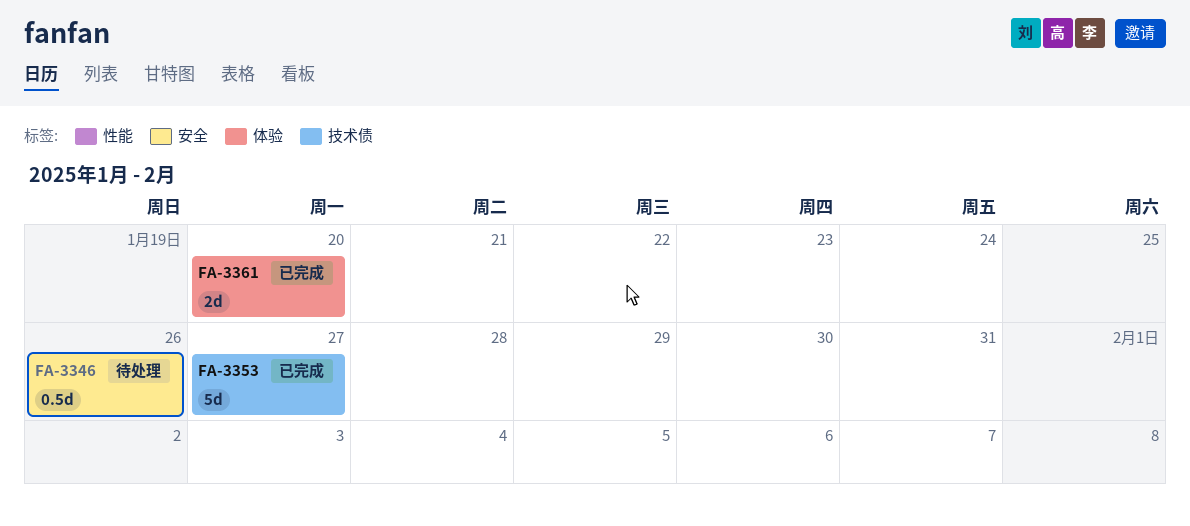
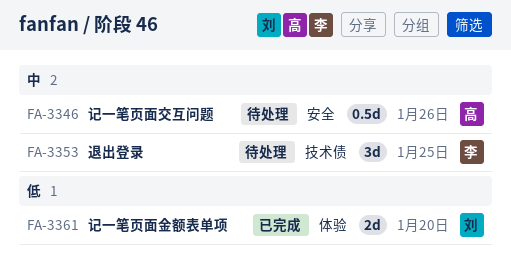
FA-3353, status: 已完成 -> 待处理
FA-3353, estimate: 5d -> 3d
FA-3353, due: Jan 27 -> Jan 25

